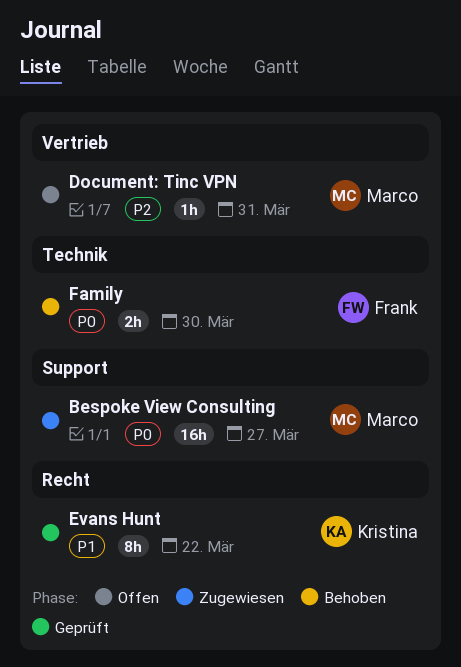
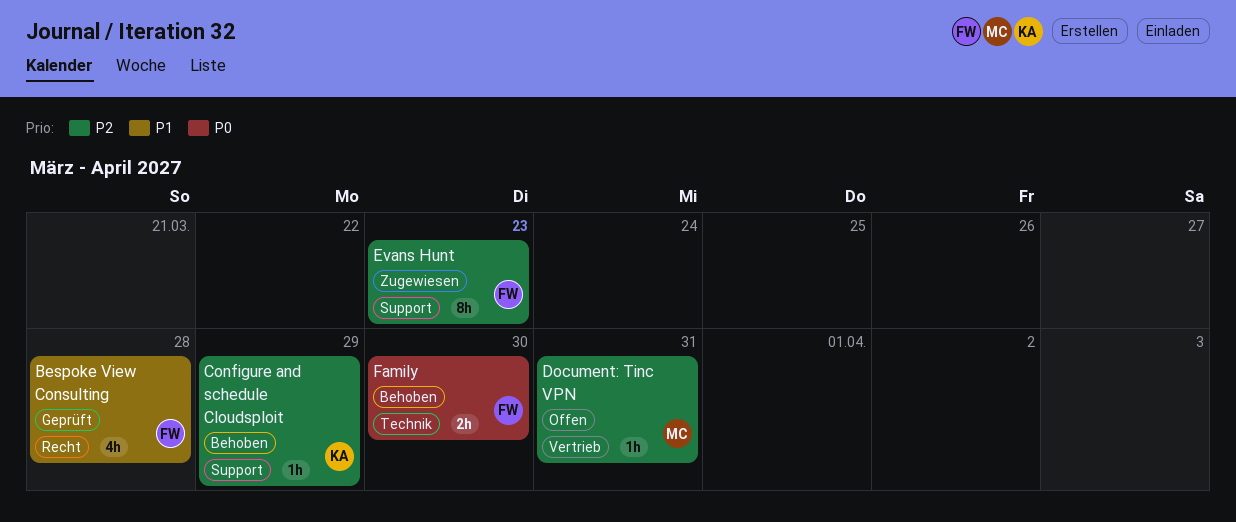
Bespoke View Consulting, status: Zugewiesen -> Geprüft
Bespoke View Consulting, owner: Marco -> Frank
Bespoke View Consulting, priority: P0 -> P1
Bespoke View Consulting, label: Support -> Recht
Bespoke View Consulting, estimate: 16h -> 4h
Bespoke View Consulting, due: Mar 27 -> Mar 28
Configure and schedule Cloudsploit: none -> present
Evans Hunt, status: Geprüft -> Zugewiesen
Evans Hunt, owner: Kristina -> Frank
Evans Hunt, priority: P1 -> P2
Evans Hunt, label: Recht -> Support
Evans Hunt, due: Mar 22 -> Mar 23

